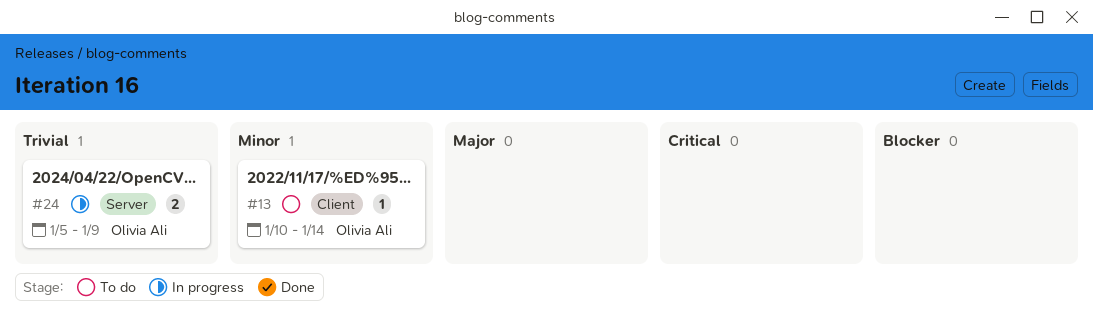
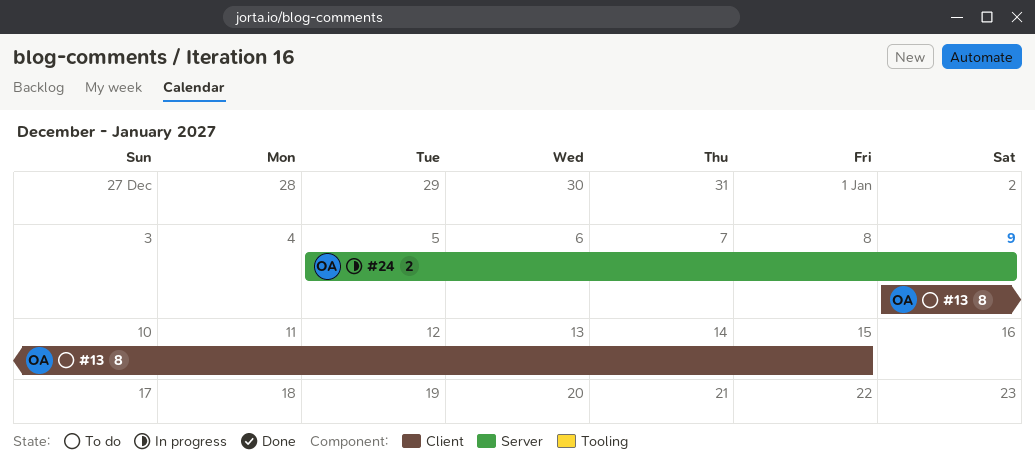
#13, estimate: 1 -> 8
#13, start: Jan 10 -> Jan 9
#13, due: Jan 14 -> Jan 15

